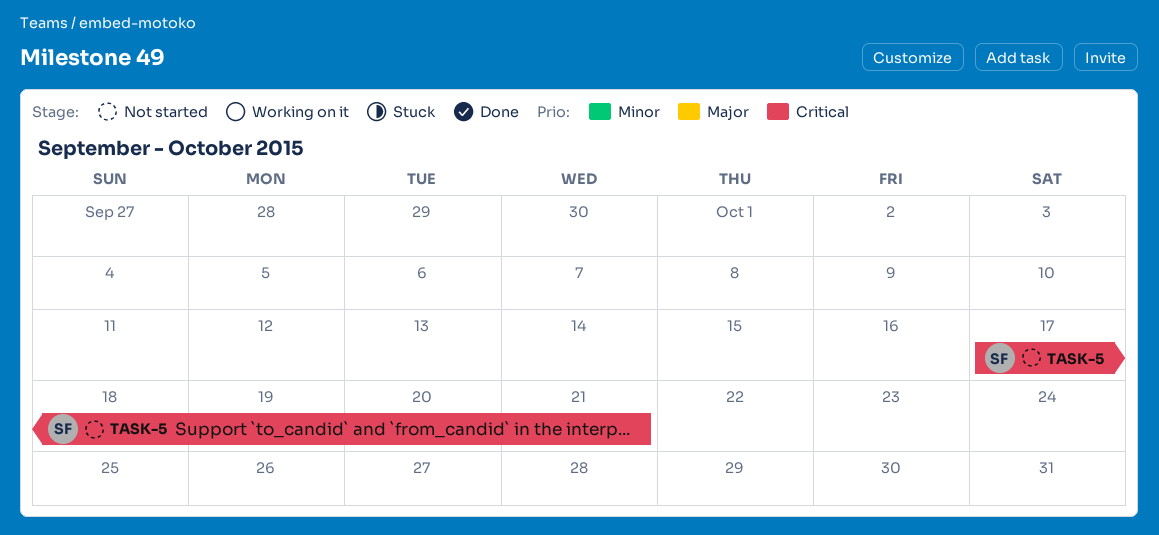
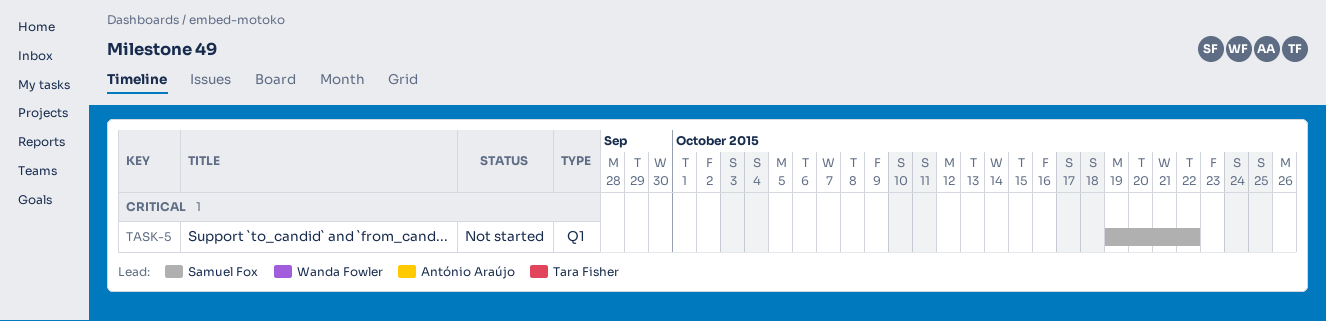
TASK-5, start: Oct 17 -> Oct 19
TASK-5, due: Oct 21 -> Oct 22

